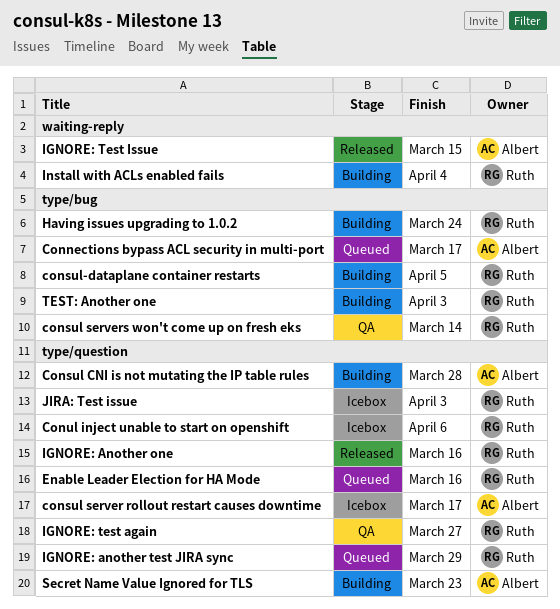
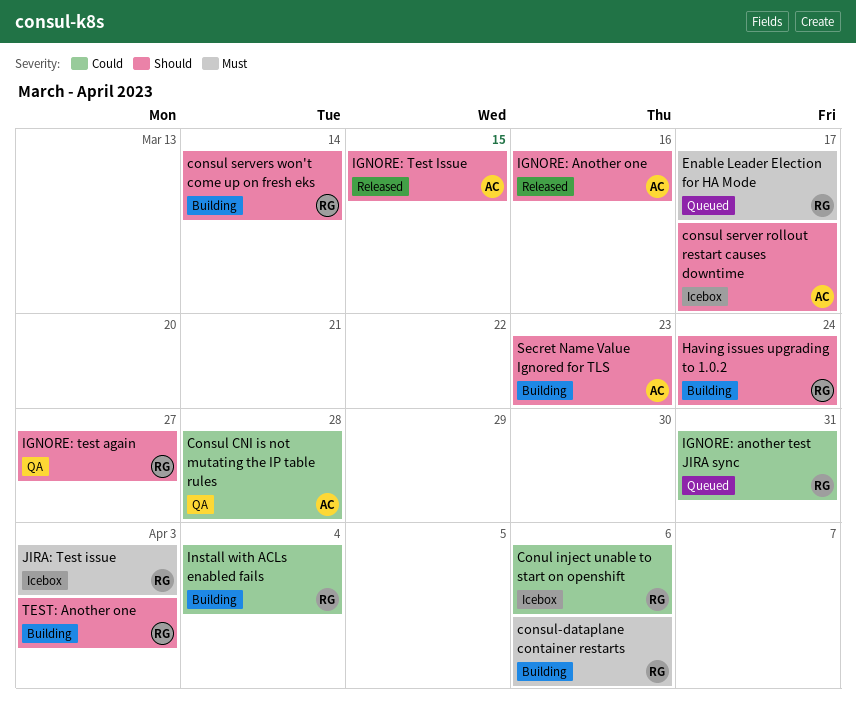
Connections bypass ACL security in multi-port: present -> none
Consul CNI is not mutating the IP table rules, status: Building -> QA
consul servers won't come up on fresh eks, status: QA -> Building
consul-dataplane container restarts, due: Apr 5 -> Apr 6
Enable Leader Election for HA Mode, due: Mar 16 -> Mar 17
IGNORE: Another one, owner: Ruth -> Albert
IGNORE: another test JIRA sync, due: Mar 29 -> Mar 31

